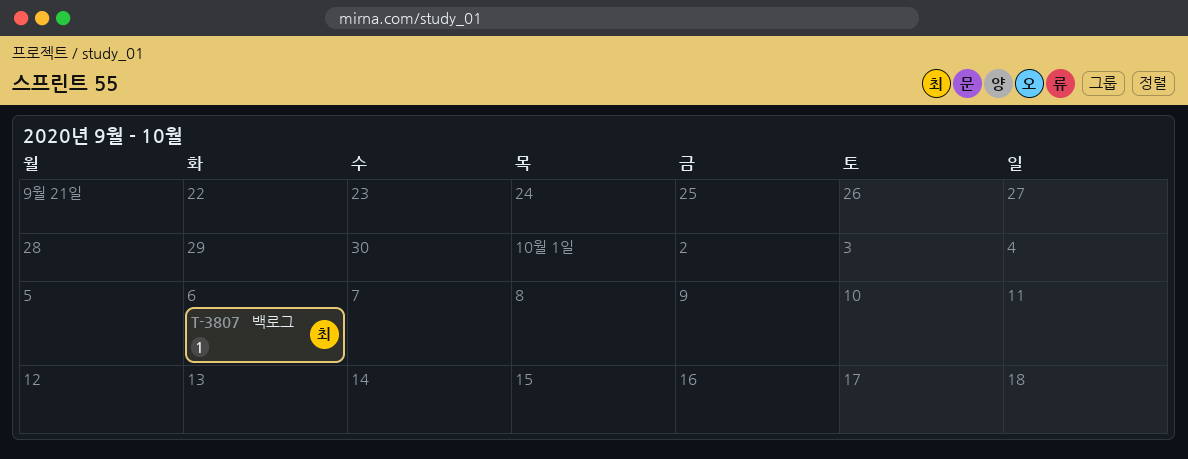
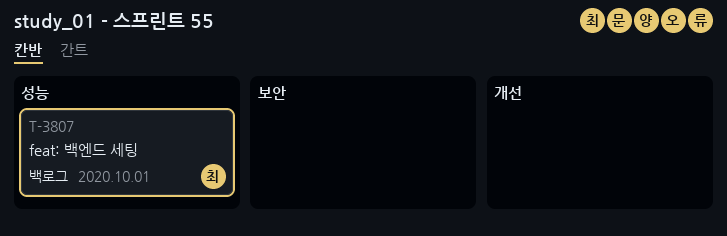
T-3807, due: Oct 6 -> Oct 1

